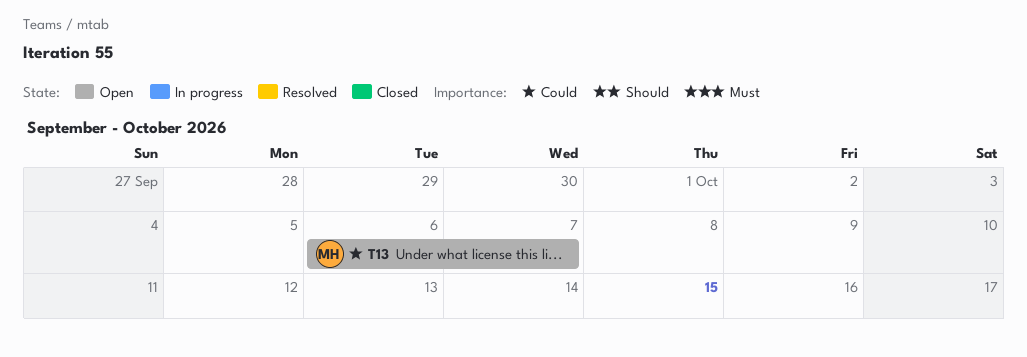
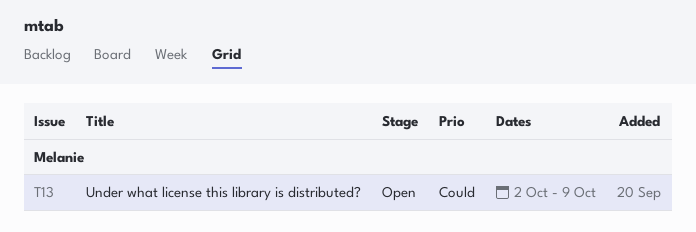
T13, start: Oct 6 -> Oct 2
T13, due: Oct 7 -> Oct 9

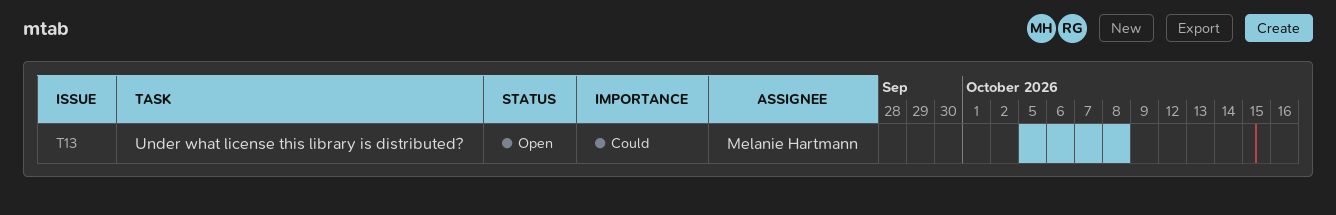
T13, start: Oct 2 -> Oct 5
T13, due: Oct 9 -> Oct 8

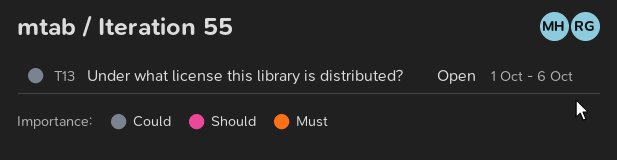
T13, start: Oct 5 -> Oct 1
T13, due: Oct 8 -> Oct 6

